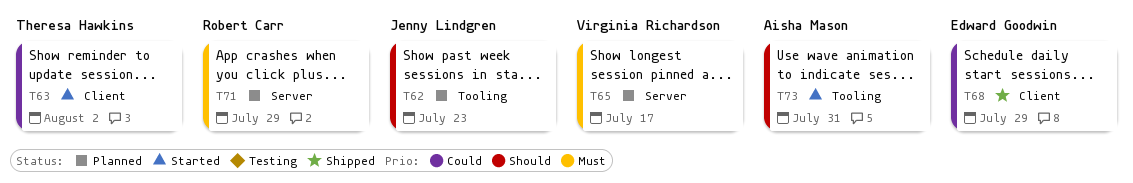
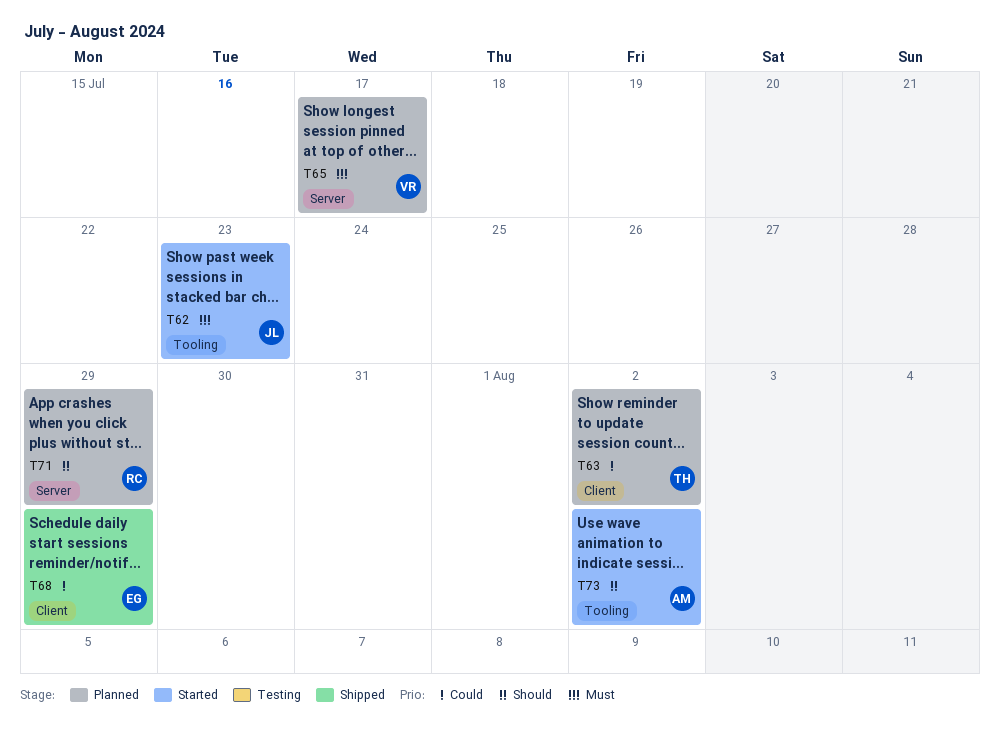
T62, status: Planned -> Started
T62, priority: Should -> Must
T63, status: Started -> Planned
T71, priority: Must -> Should
T73, due: Jul 31 -> Aug 2

